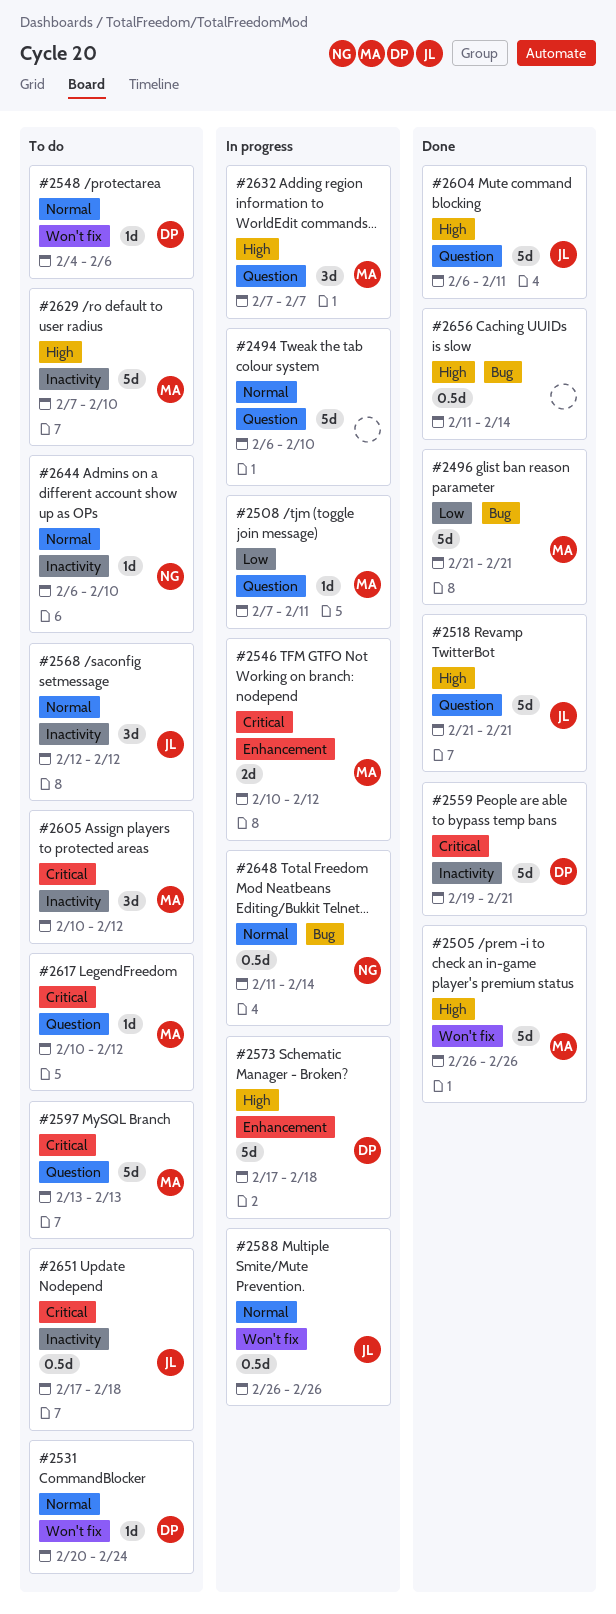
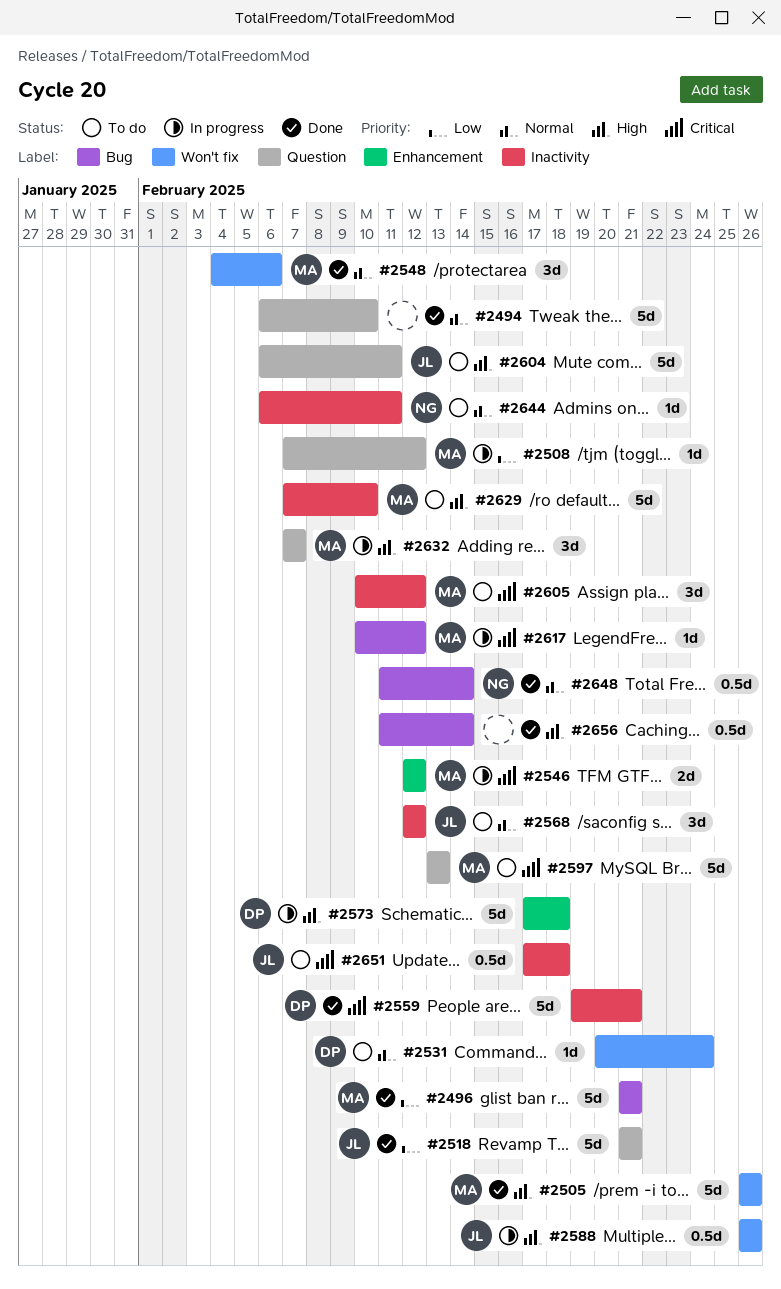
#2494, status: In progress -> Done
#2508, due: Feb 11 -> Feb 12
#2518, priority: High -> Low
#2546, start: Feb 10 -> Feb 12
#2548, status: To do -> Done
#2548, owner: DP -> MA
#2548, estimate: 1d -> 3d
#2588, priority: Normal -> High
#2604, status: Done -> To do
#2617, status: To do -> In progress
#2617, label: Question -> Bug
#2644, due: Feb 10 -> Feb 11
#2648, status: In progress -> Done

